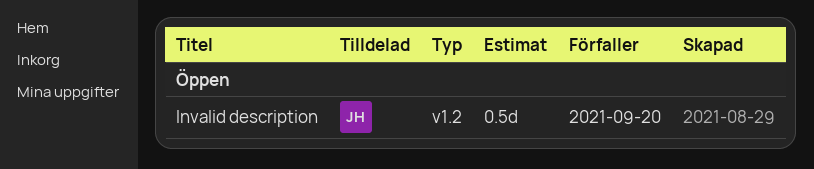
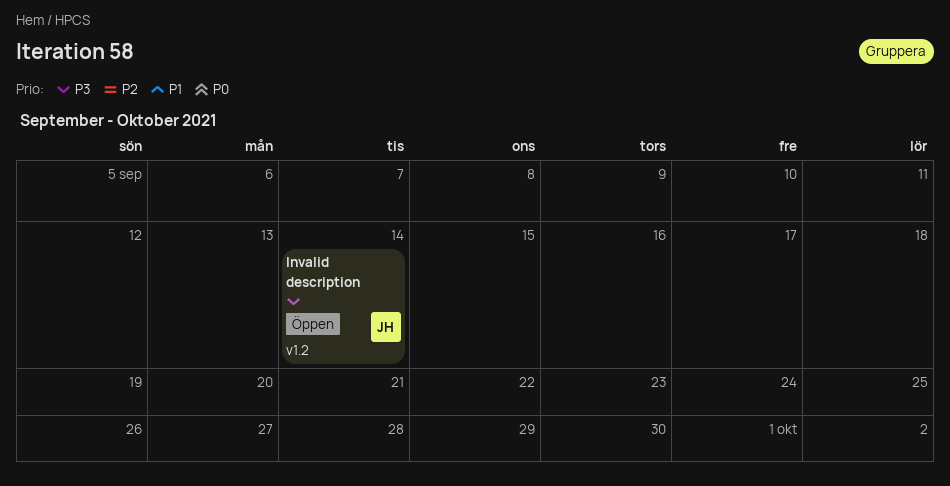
Invalid description, due: Sep 20 -> Sep 14

